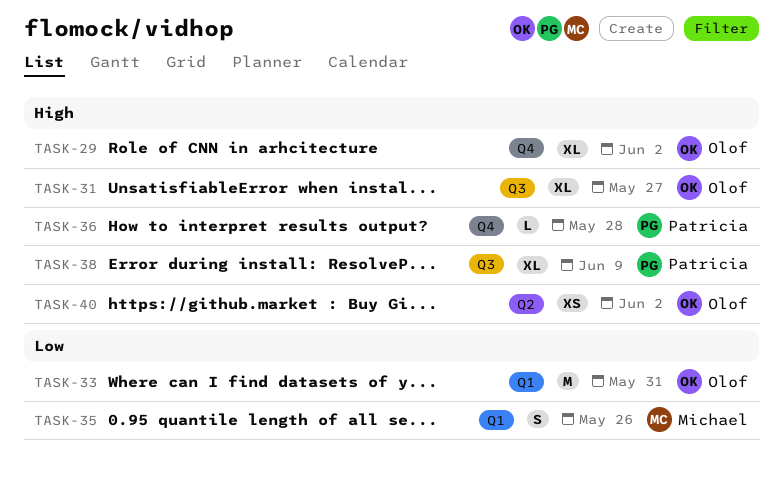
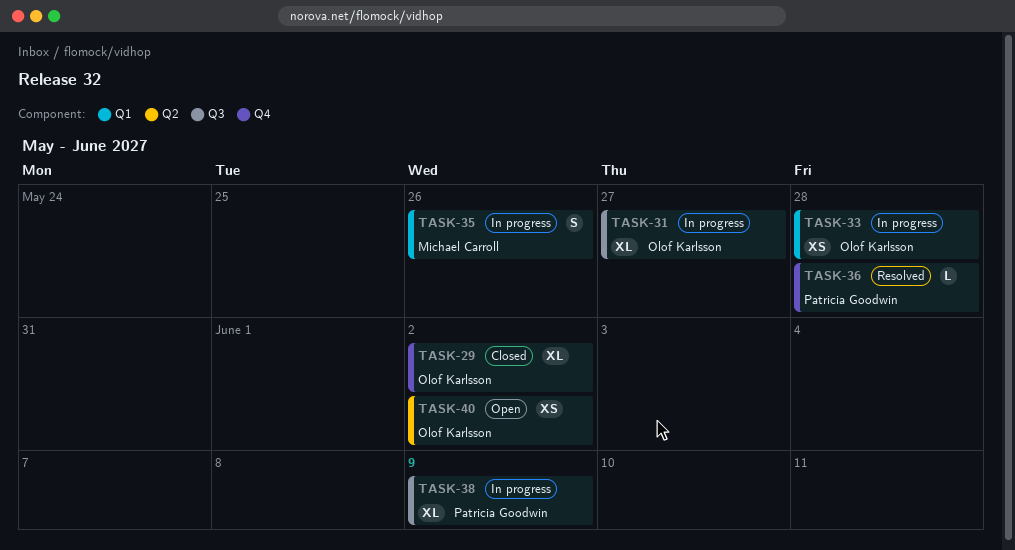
TASK-33, estimate: M -> XS
TASK-33, due: May 31 -> May 28

